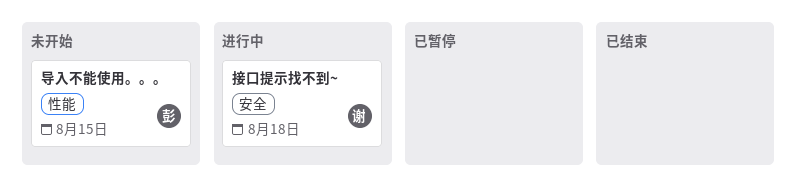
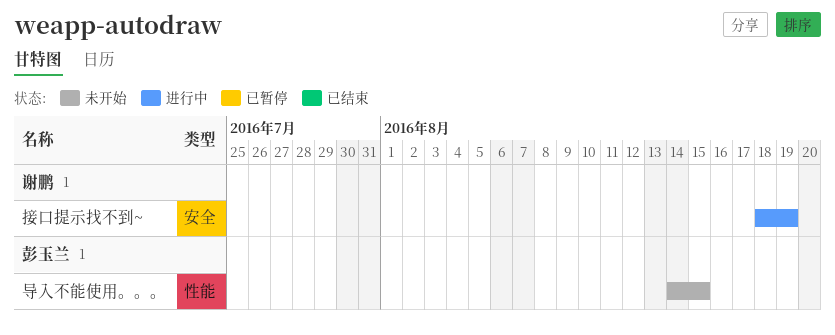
接口提示找不到~, due: Aug 18 -> Aug 19

